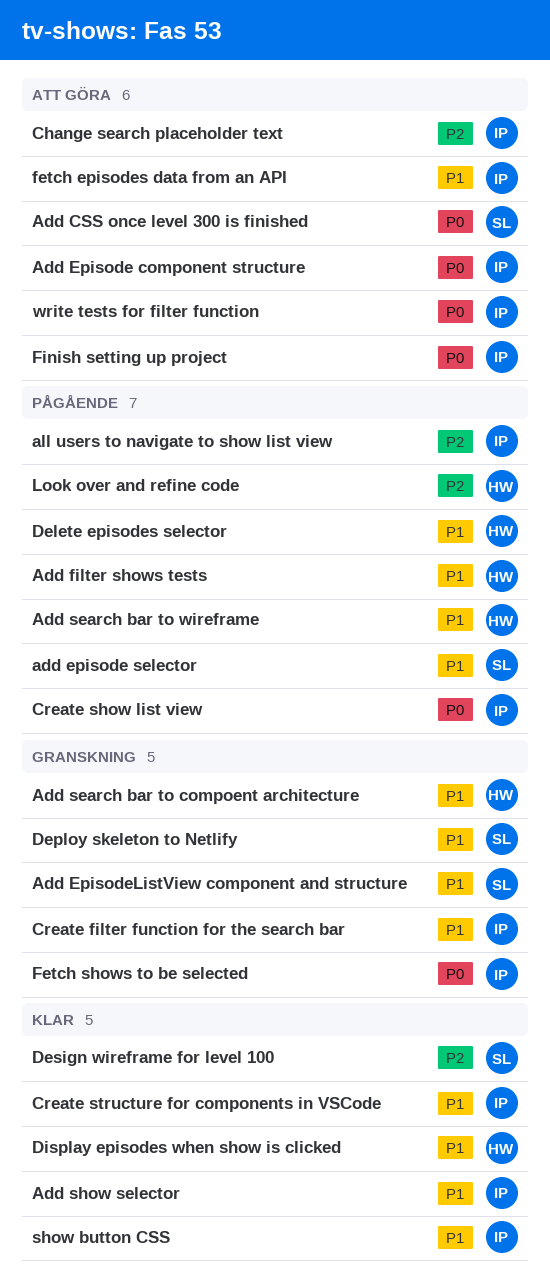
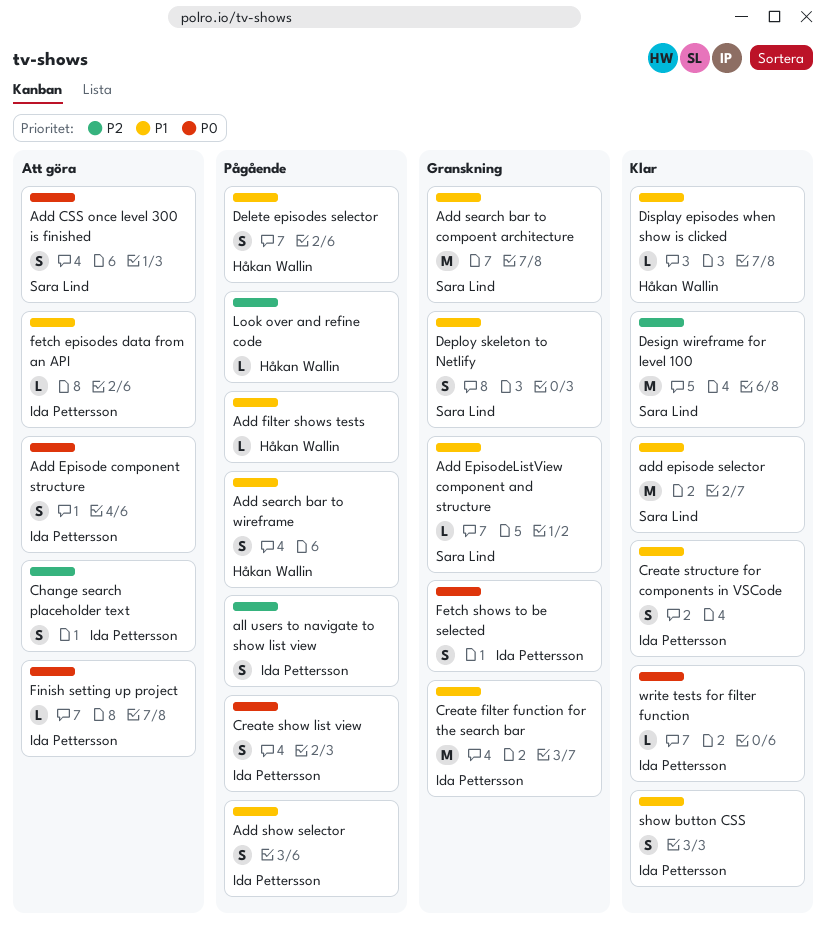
add episode selector, status: Pågående -> Klar
Add search bar to compoent architecture, owner: Håkan Wallin -> Sara Lind
Add show selector, status: Klar -> Pågående
write tests for filter function, status: Att göra -> Klar

